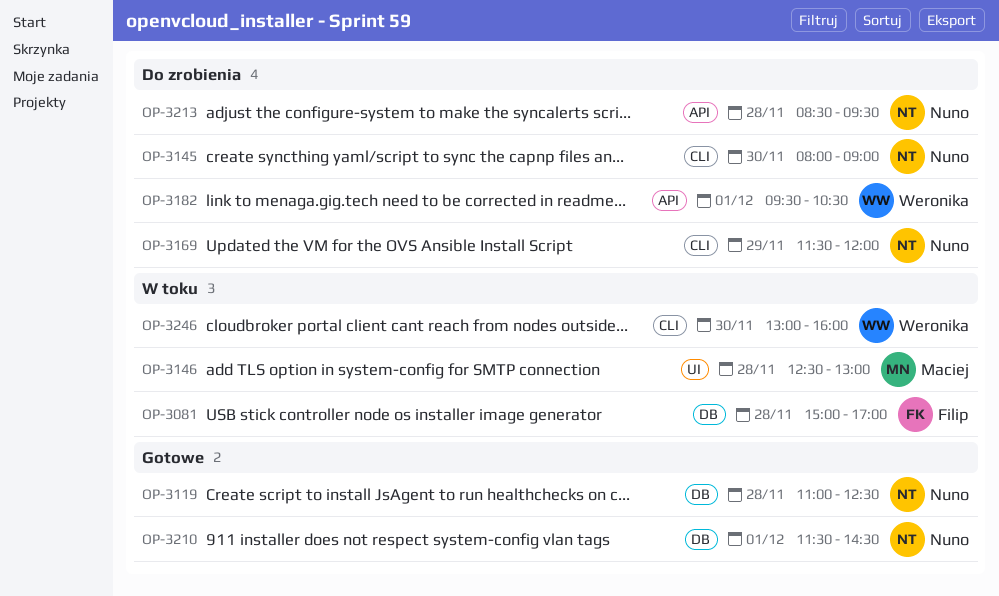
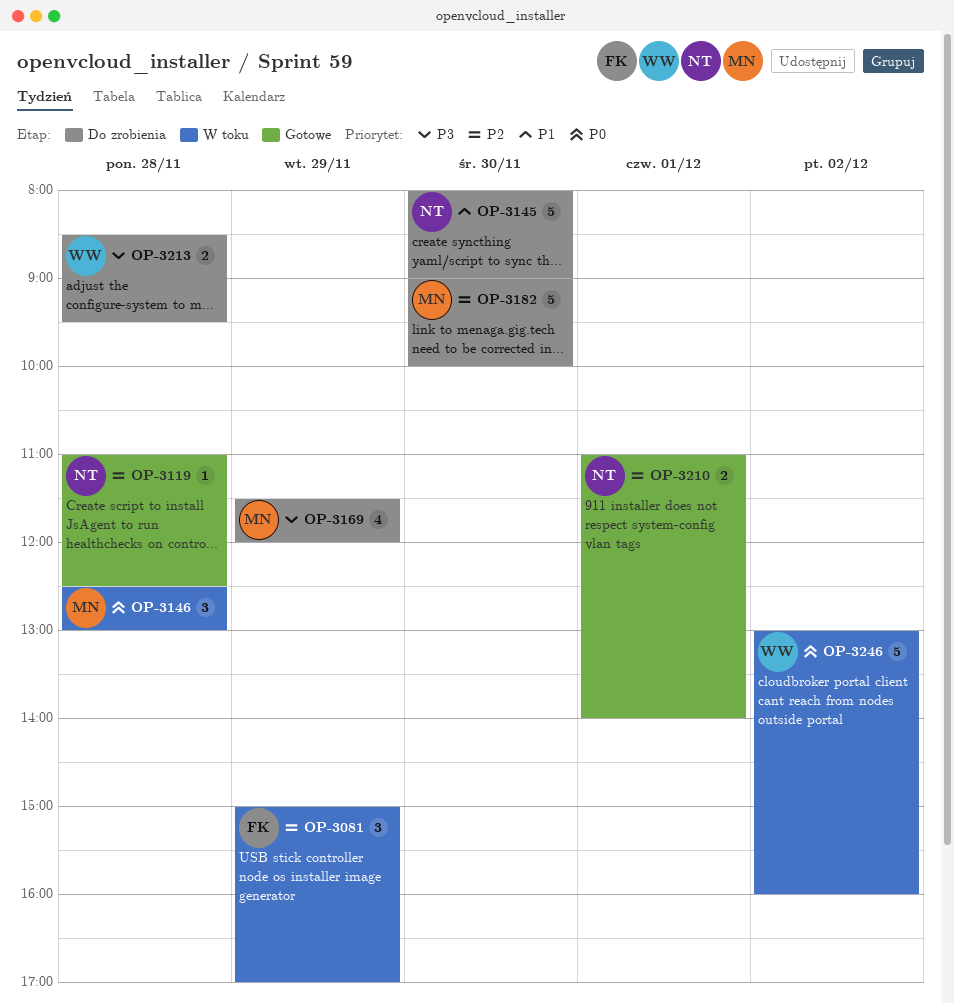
OP-3081, day: Nov 28 -> Nov 29
OP-3169, owner: Nuno -> Maciej
OP-3182, owner: Weronika -> Maciej
OP-3182, day: Dec 1 -> Nov 30
OP-3182, begins: 09:30 -> 09:00
OP-3182, ends: 10:30 -> 10:00
OP-3210, begins: 11:30 -> 11:00
OP-3210, ends: 14:30 -> 14:00
OP-3213, owner: Nuno -> Weronika
OP-3246, day: Nov 30 -> Dec 2

